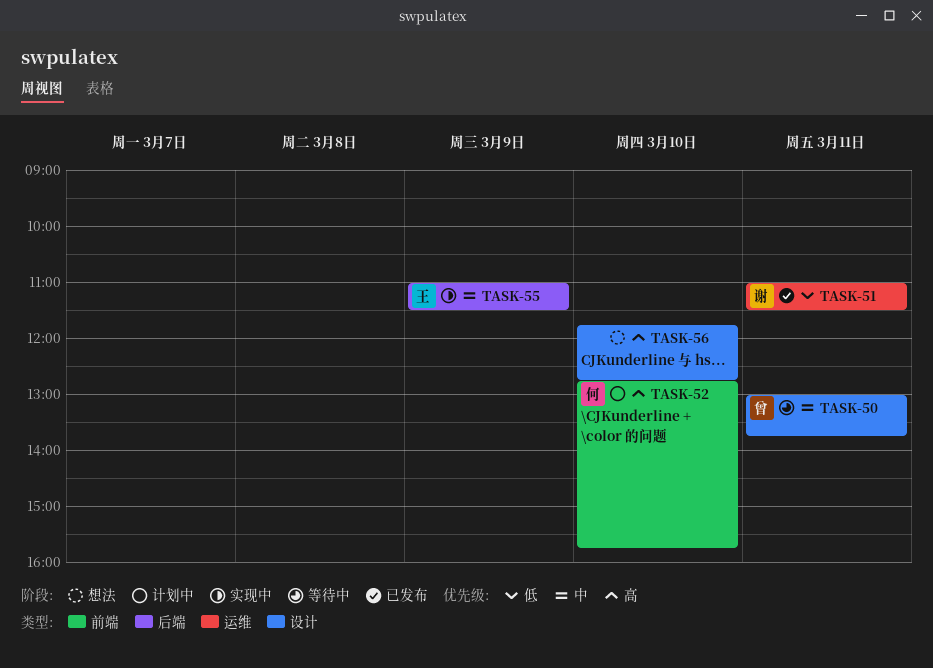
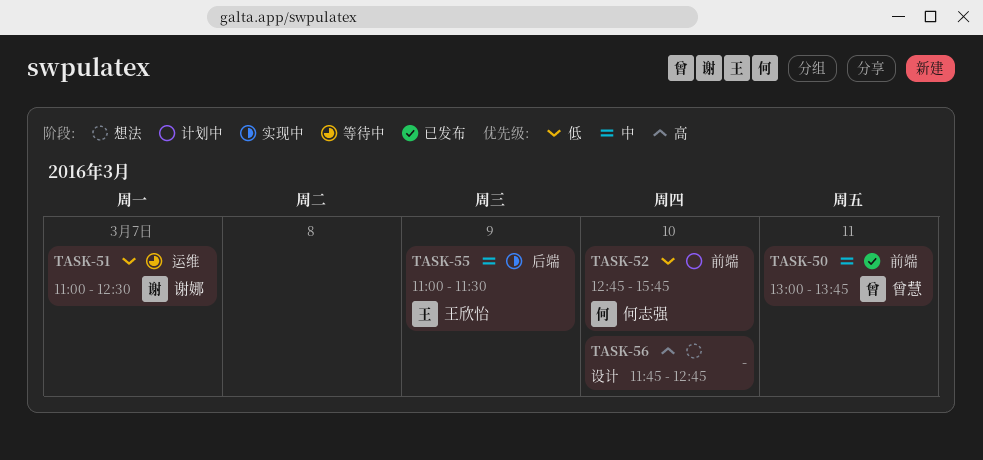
TASK-50, status: 等待中 -> 已发布
TASK-50, label: 设计 -> 前端
TASK-51, status: 已发布 -> 等待中
TASK-51, day: Mar 11 -> Mar 7
TASK-51, ends: 11:30 -> 12:30
TASK-52, priority: 高 -> 低

